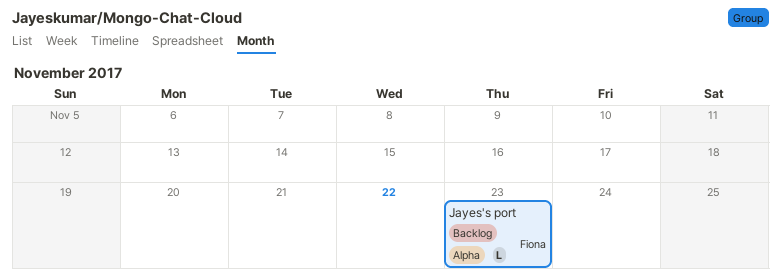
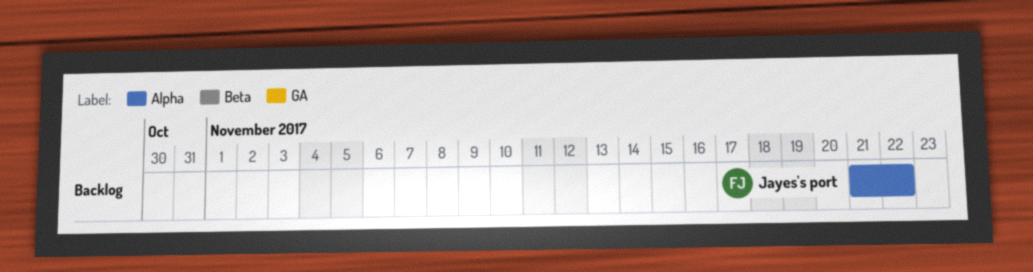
Jayes's port, due: Nov 23 -> Nov 22

